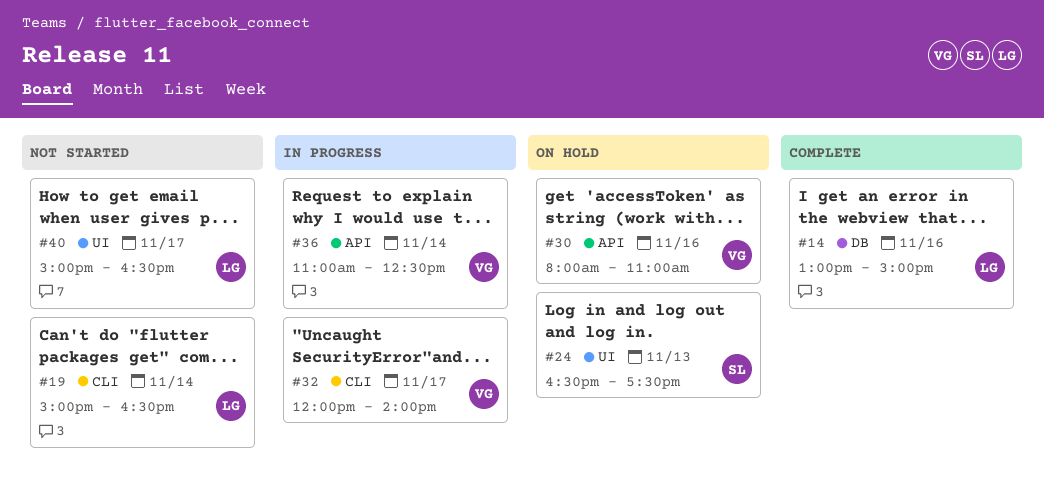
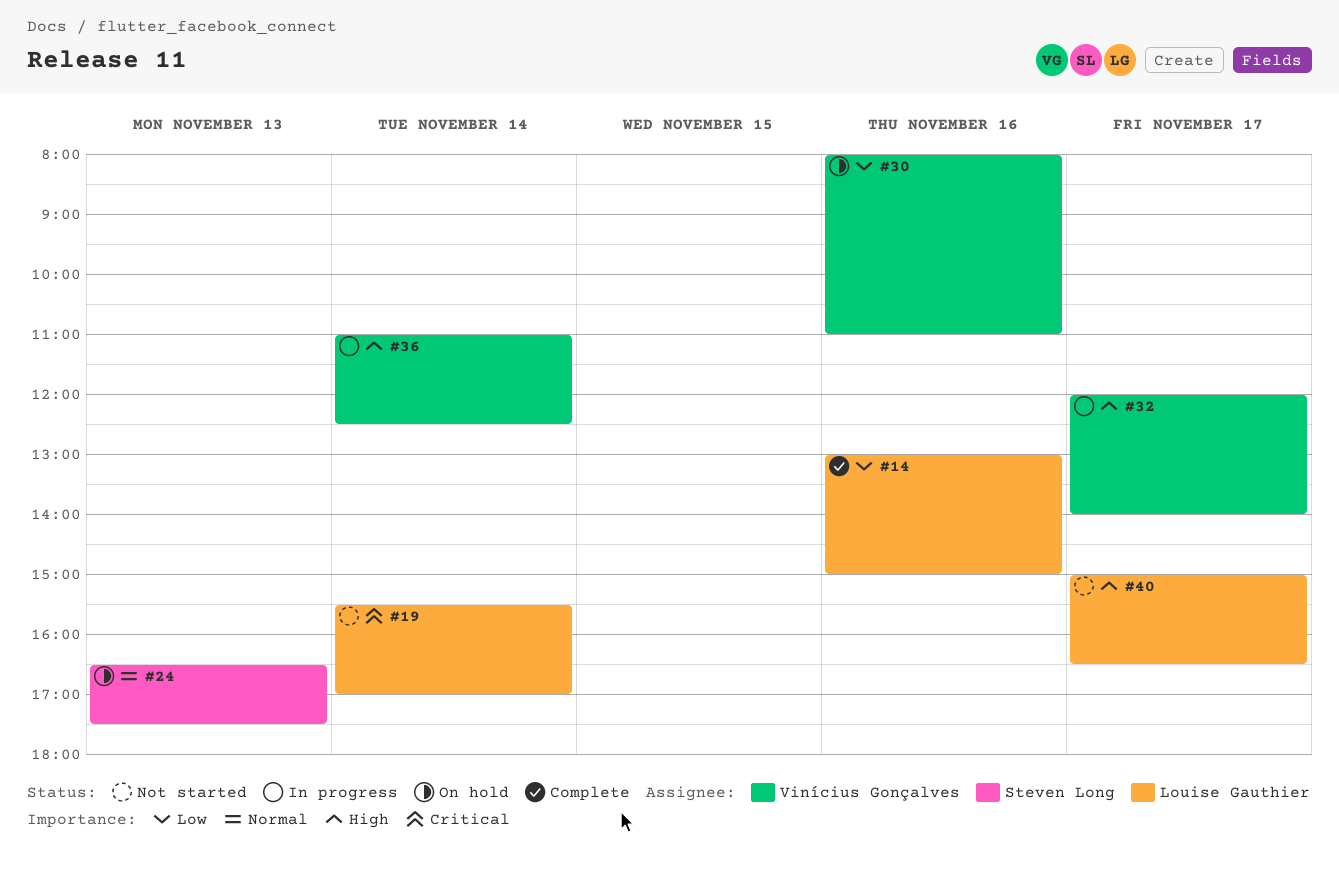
#19, begins: 15:00 -> 15:30
#19, ends: 16:30 -> 17:00

